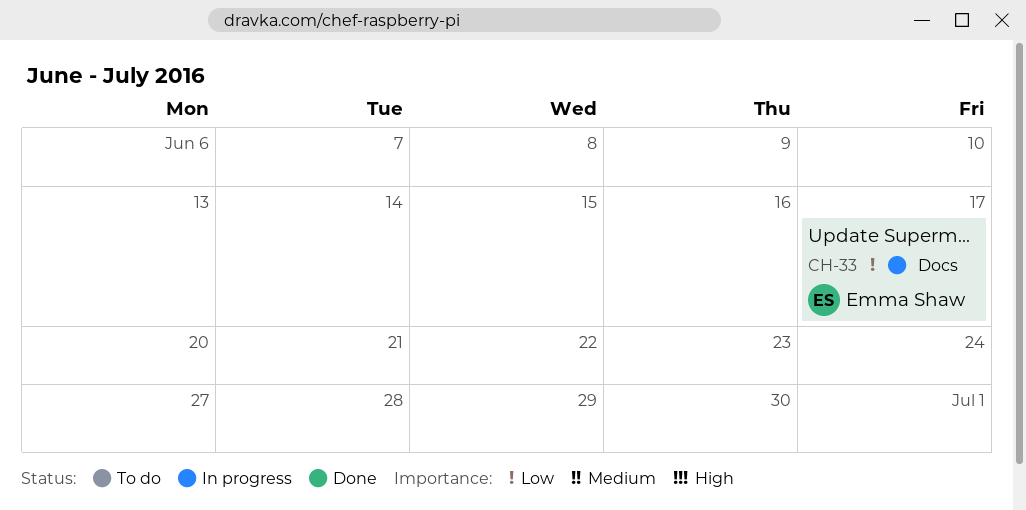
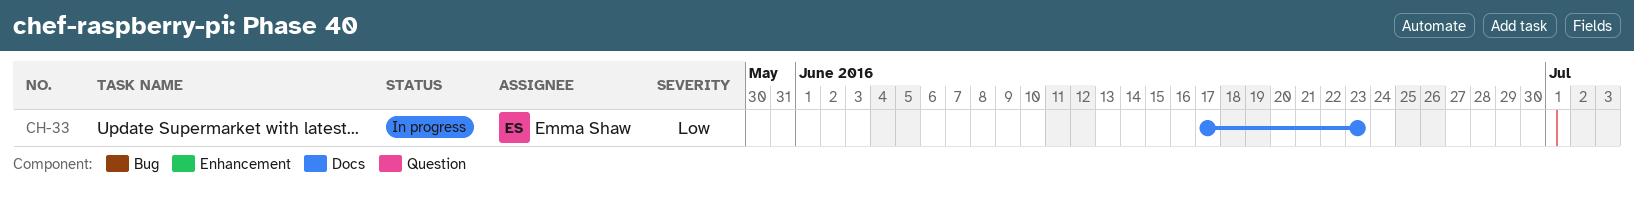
CH-33, due: Jun 17 -> Jun 23

